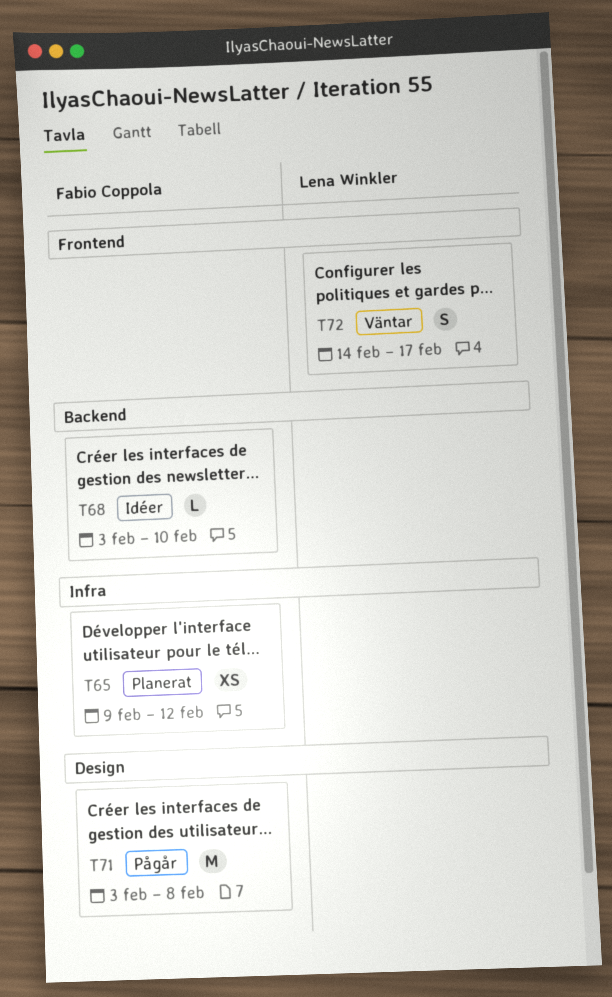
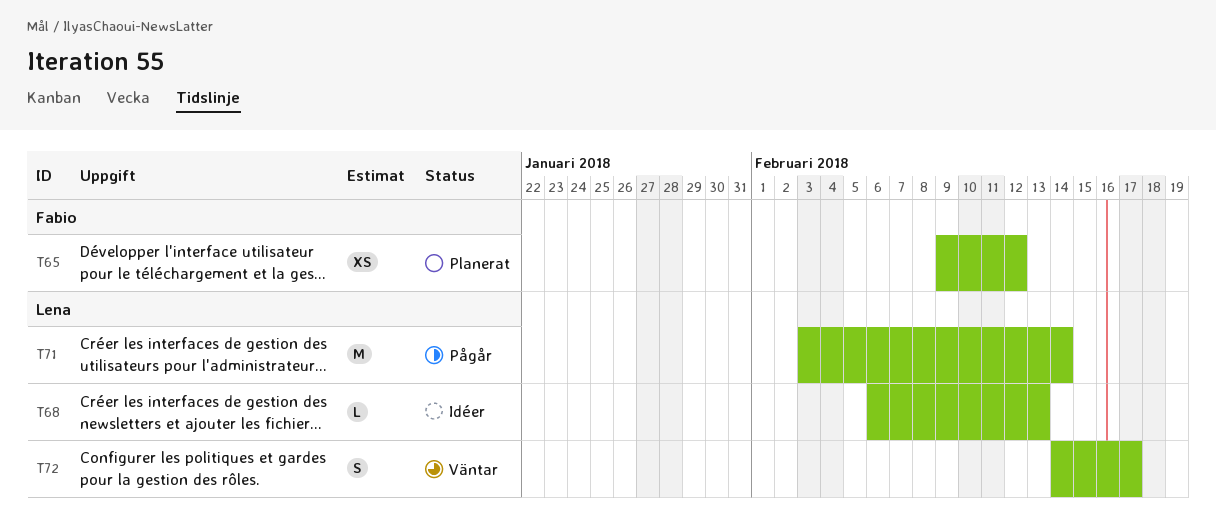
T68, owner: Fabio Coppola -> Lena Winkler
T68, start: Feb 3 -> Feb 6
T68, due: Feb 10 -> Feb 13
T71, owner: Fabio Coppola -> Lena Winkler
T71, due: Feb 8 -> Feb 14

